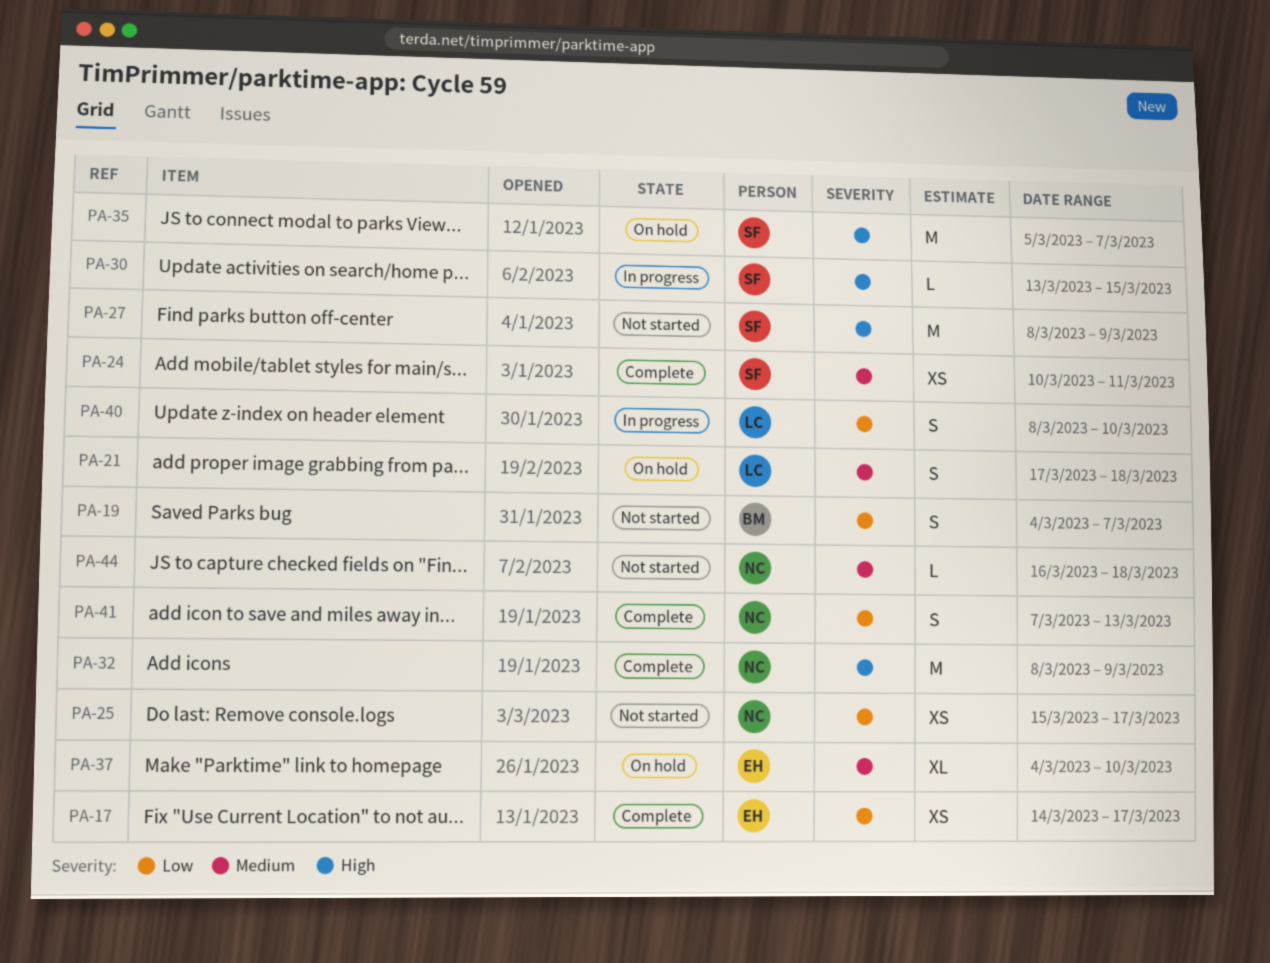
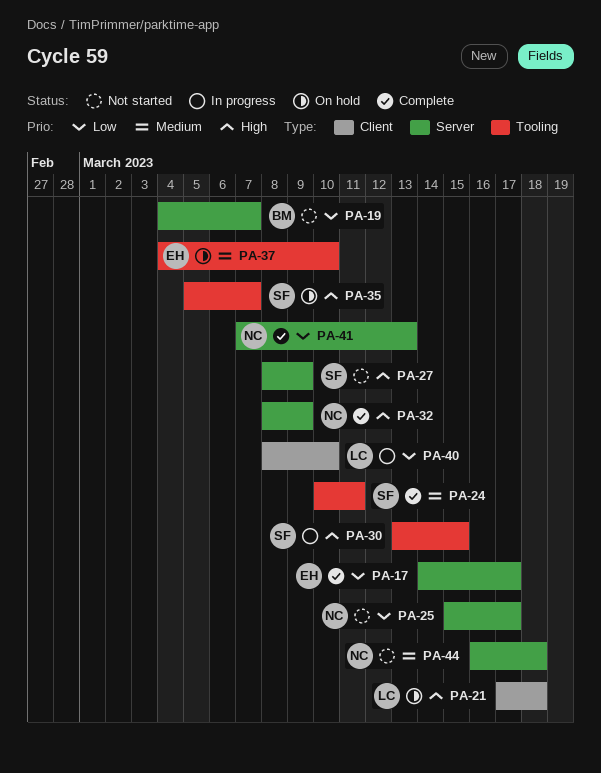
PA-21, priority: Medium -> High

